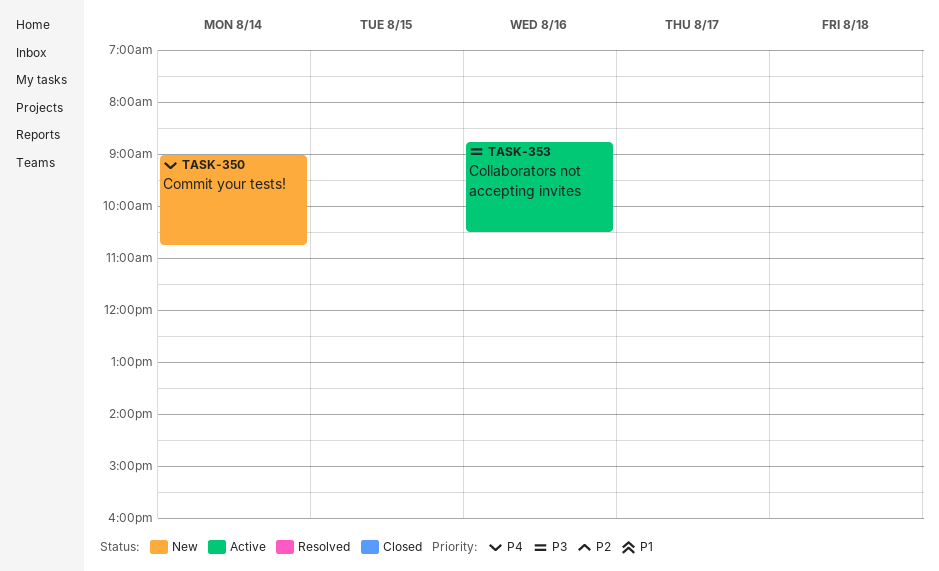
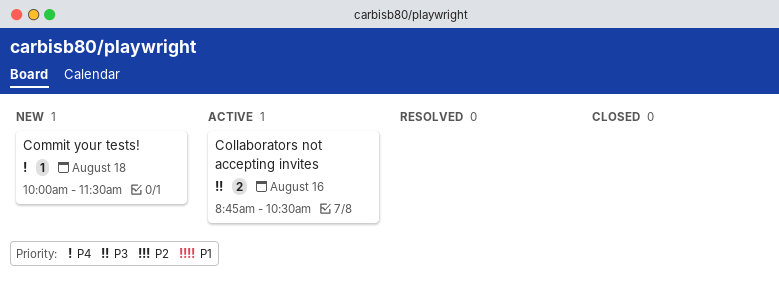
Commit your tests!, day: Aug 14 -> Aug 18
Commit your tests!, begins: 09:00 -> 10:00
Commit your tests!, ends: 10:45 -> 11:30

